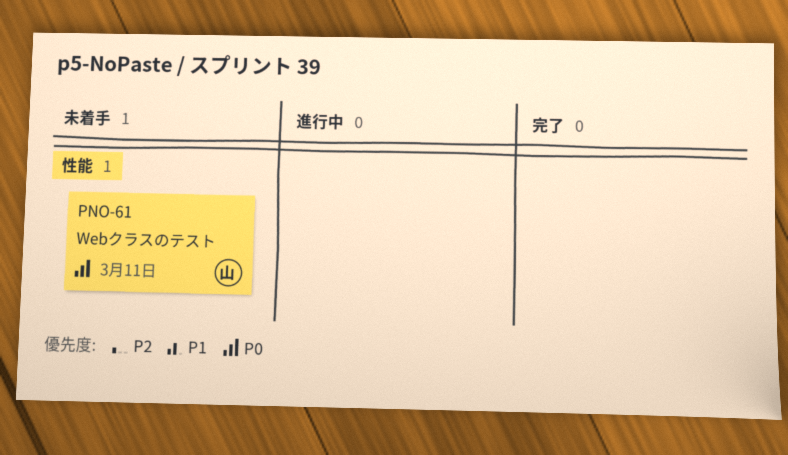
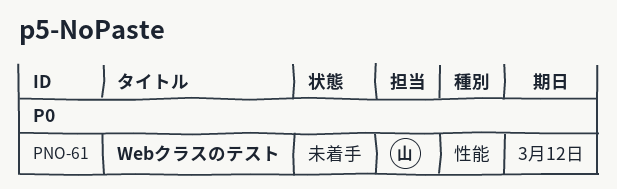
PNO-61, due: Mar 11 -> Mar 12

